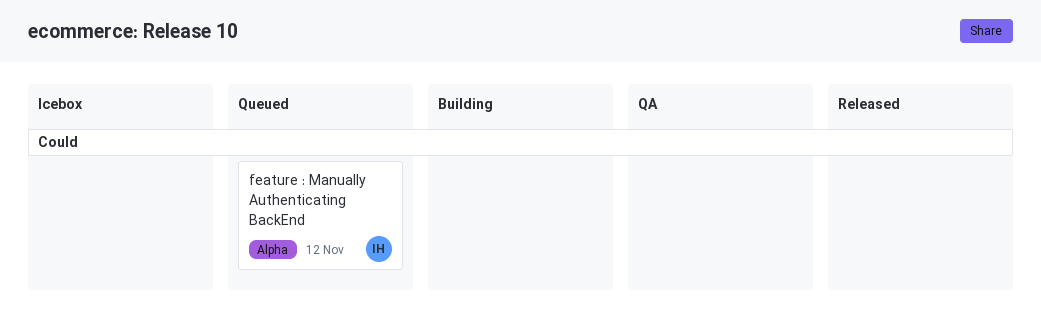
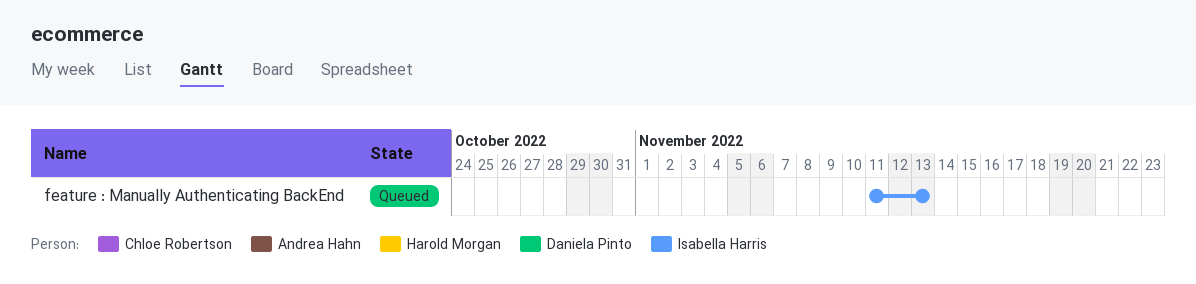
feature : Manually Authenticating BackEnd, due: Nov 12 -> Nov 13

